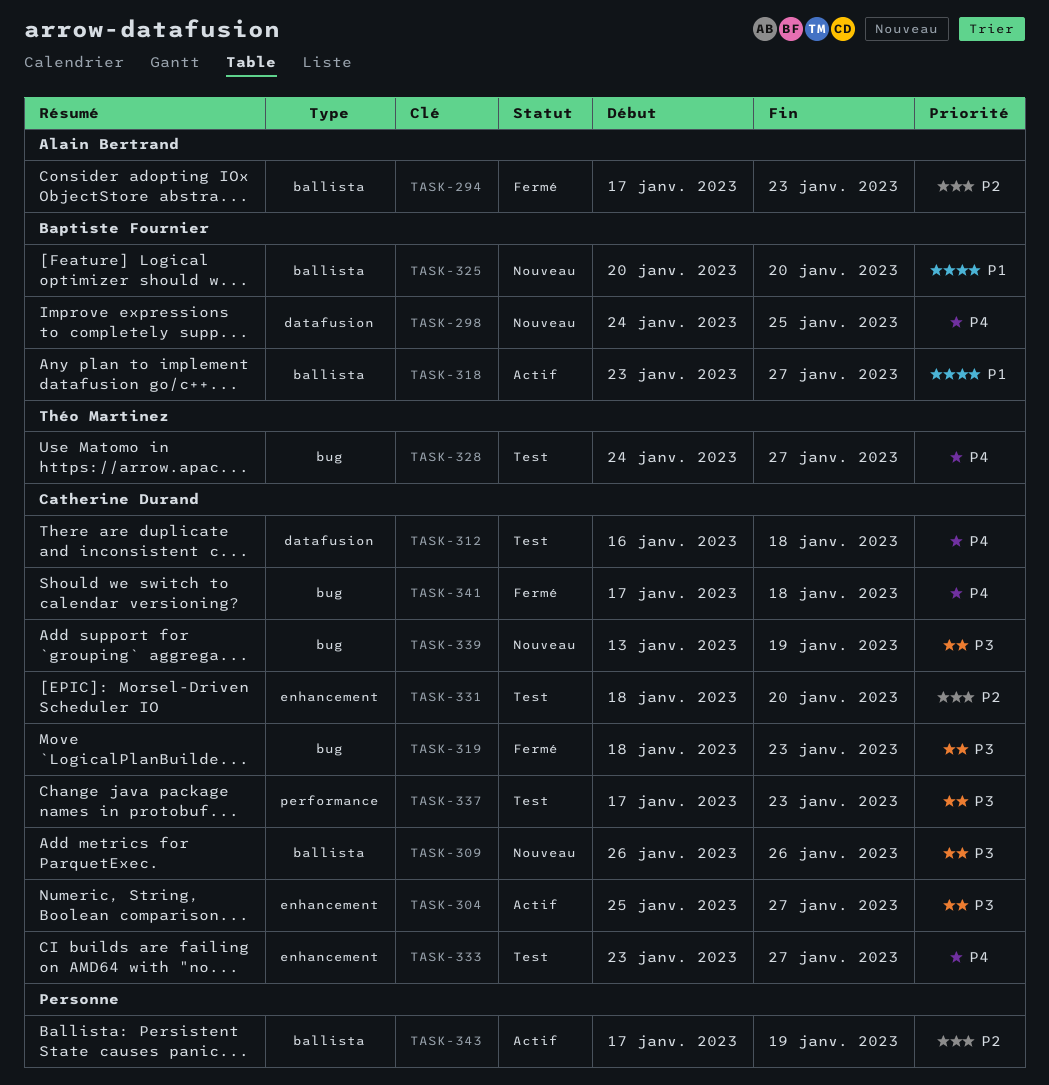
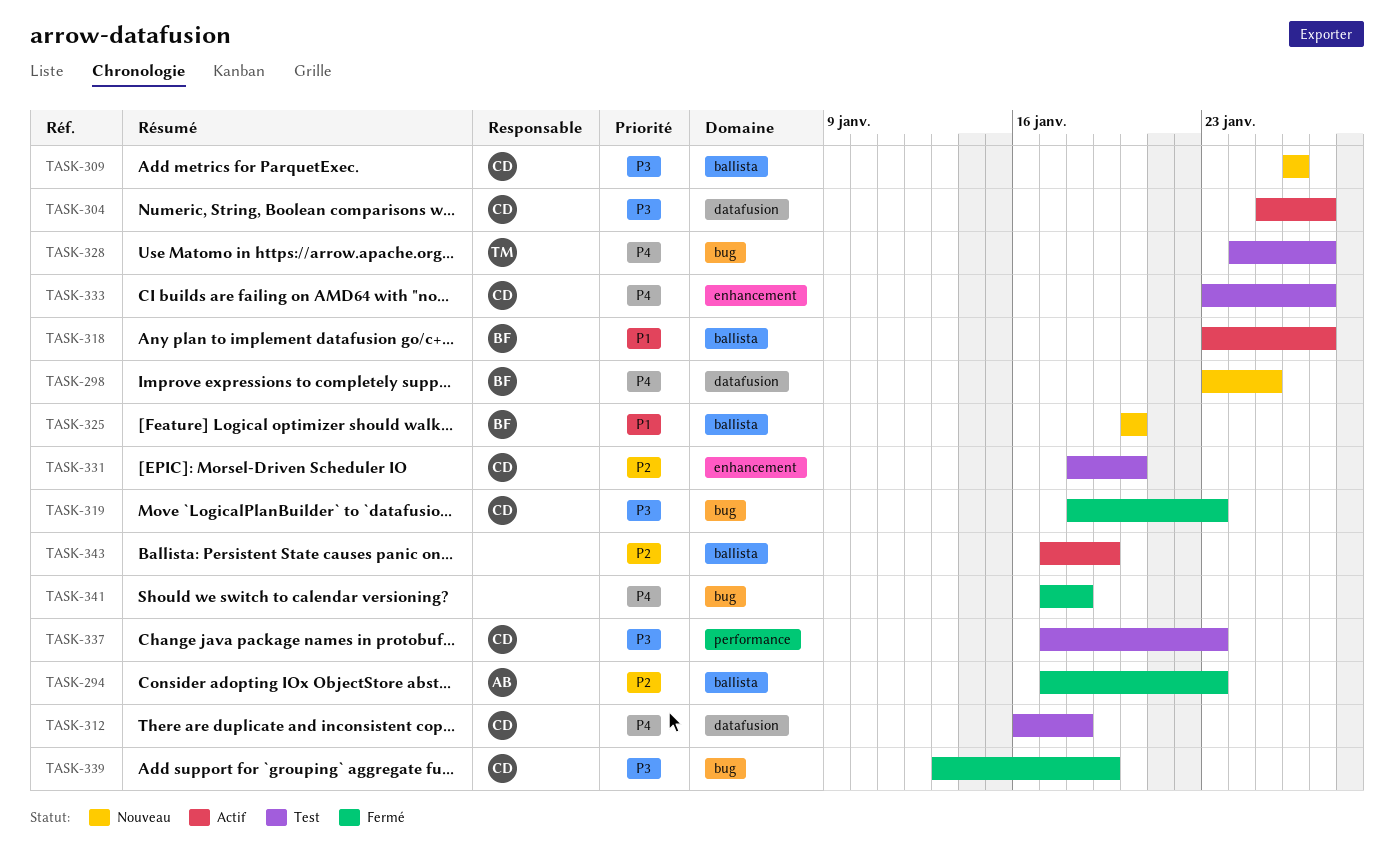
TASK-298, start: Jan 24 -> Jan 23
TASK-304, label: enhancement -> datafusion
TASK-339, status: Nouveau -> Fermé
TASK-341, owner: Catherine Durand -> none

